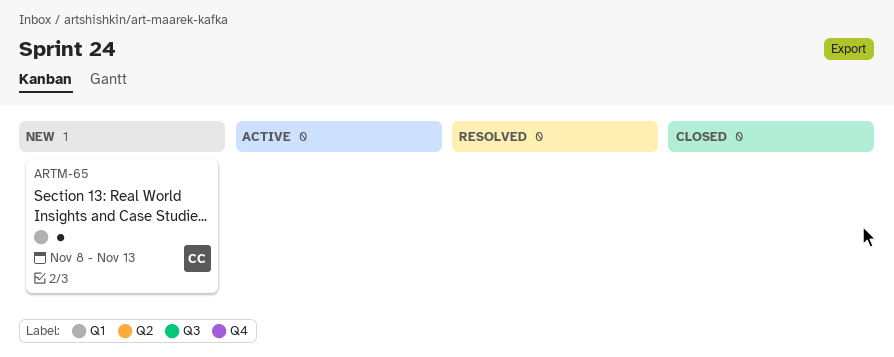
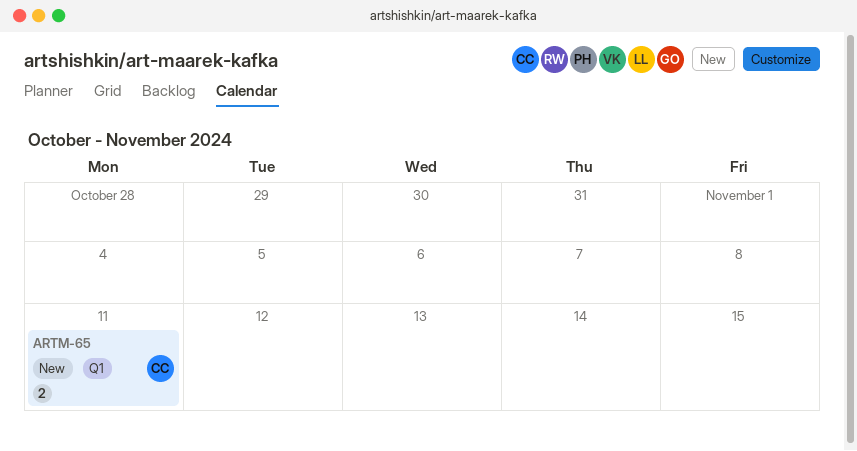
ARTM-65, estimate: 1 -> 2
ARTM-65, due: Nov 13 -> Nov 11

